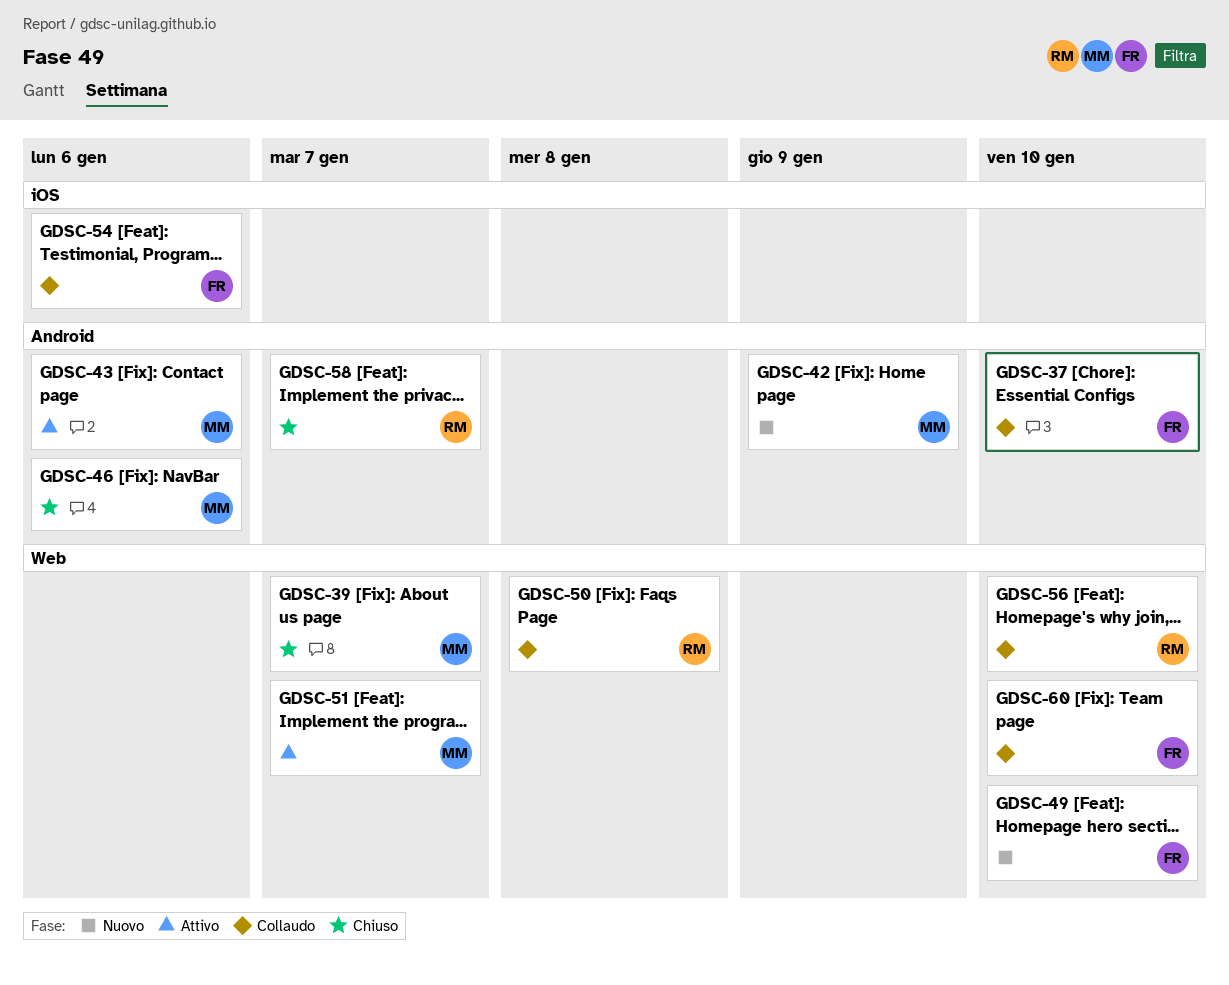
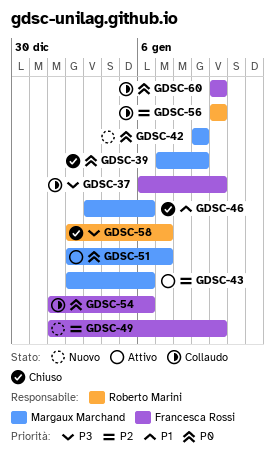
GDSC-39, due: Jan 7 -> Jan 9
GDSC-50: present -> none

